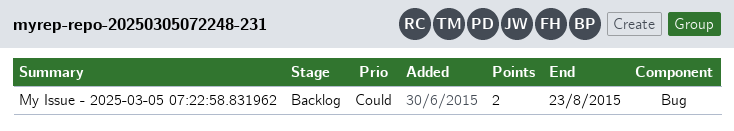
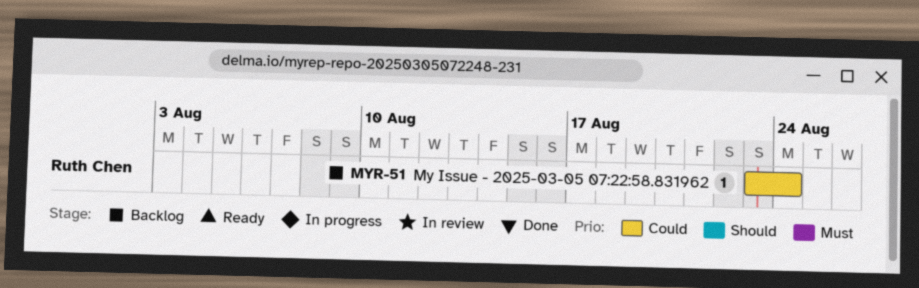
My Issue - 2025-03-05 07:22:58.831962, estimate: 2 -> 1
My Issue - 2025-03-05 07:22:58.831962, due: Aug 23 -> Aug 24

